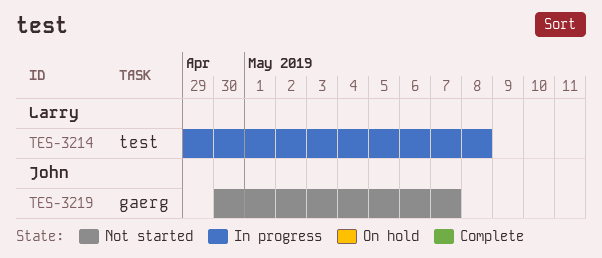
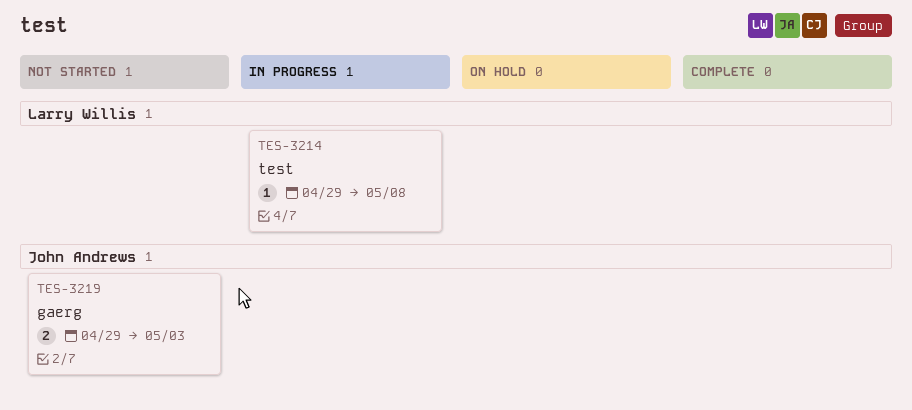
TES-3219, start: Apr 30 -> Apr 29
TES-3219, due: May 7 -> May 3

